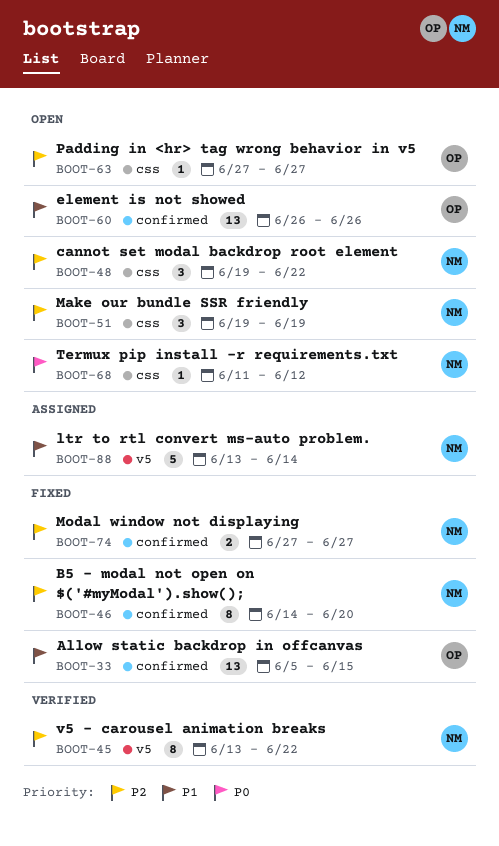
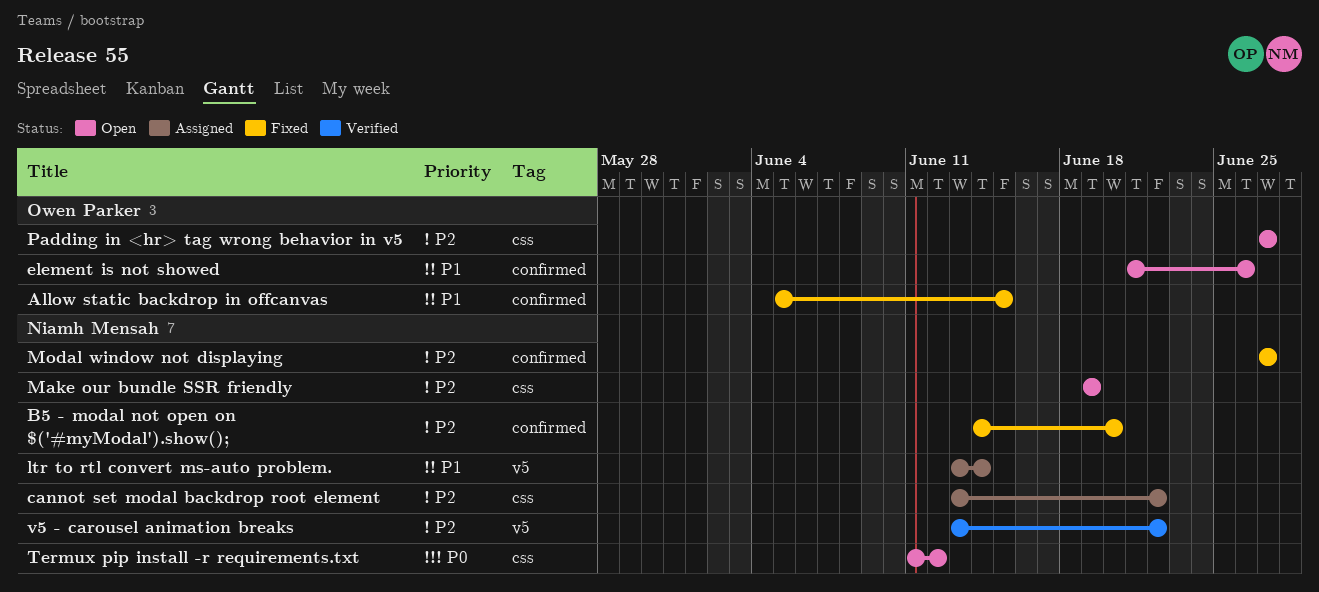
cannot set modal backdrop root element, status: Open -> Assigned
cannot set modal backdrop root element, start: Jun 19 -> Jun 13
element is not showed, start: Jun 26 -> Jun 21

